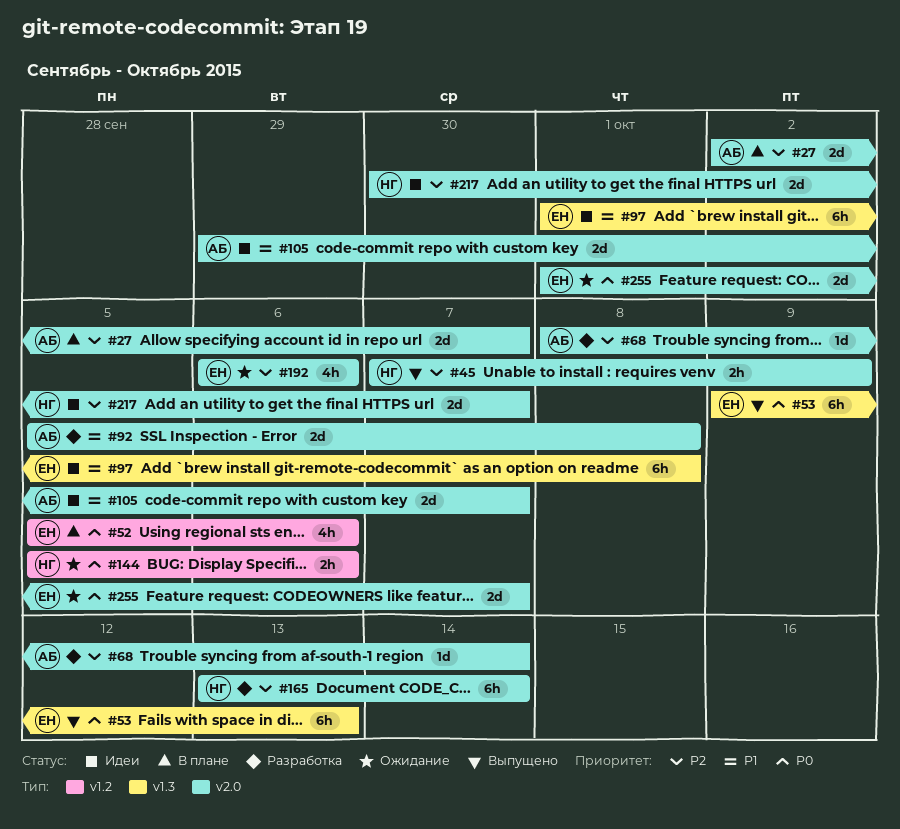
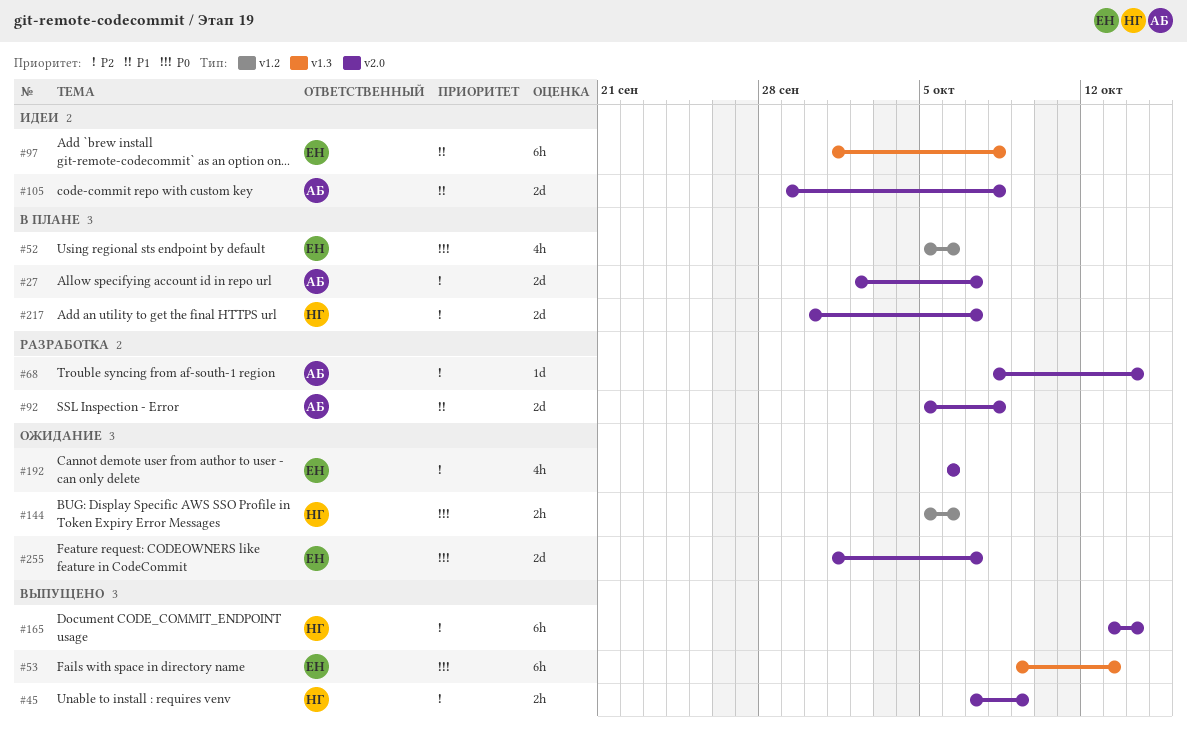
#105, due: Oct 7 -> Oct 8
#165, status: Разработка -> Выпущено
#217, status: Идеи -> В плане

